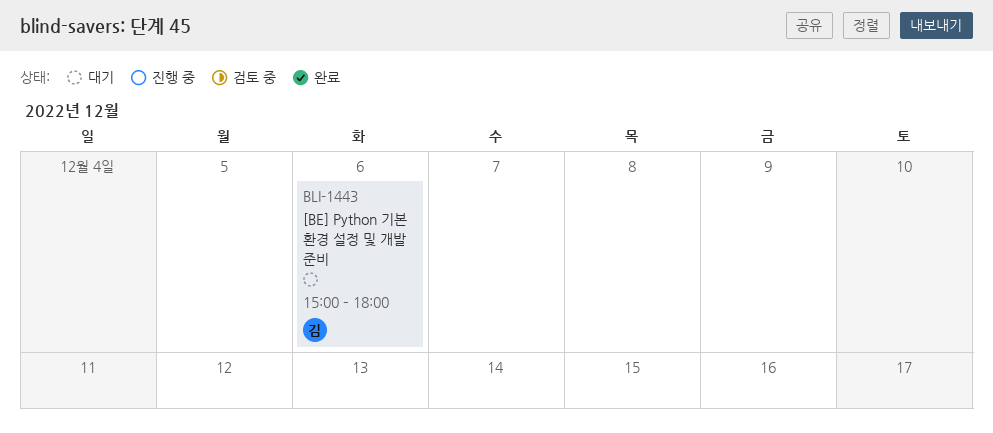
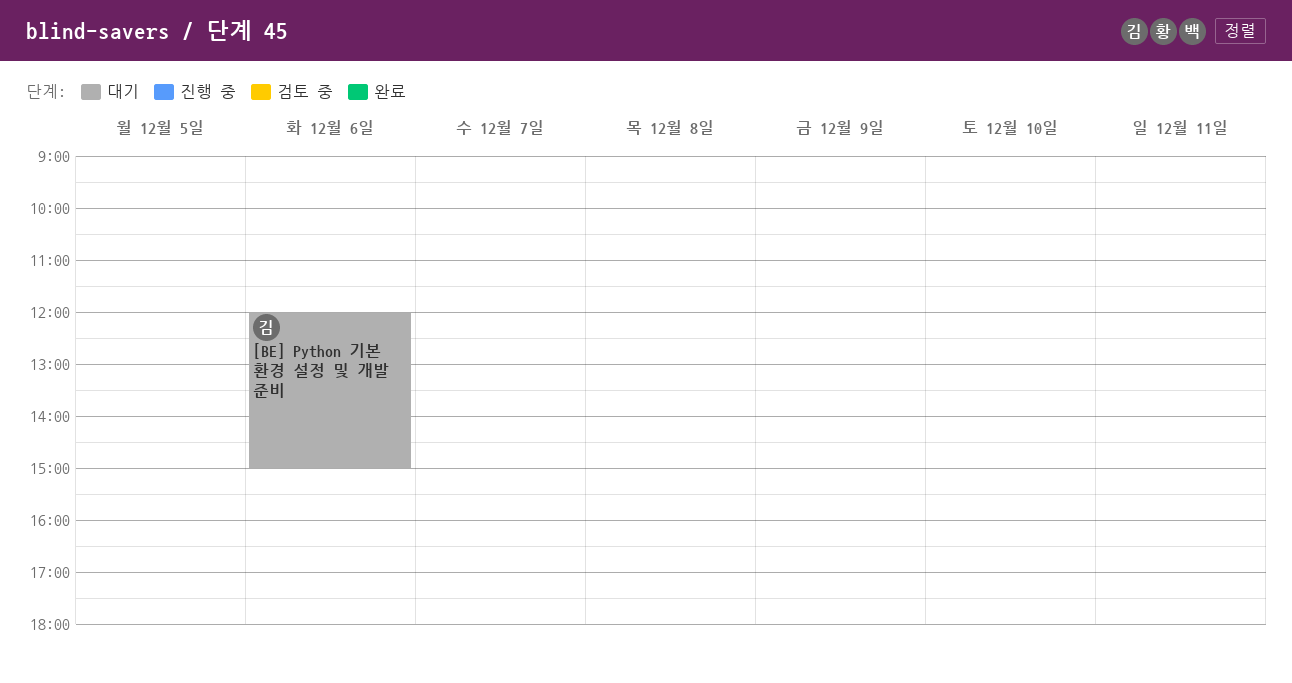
[BE] Python 기본 환경 설정 및 개발 준비, begins: 15:00 -> 12:00
[BE] Python 기본 환경 설정 및 개발 준비, ends: 18:00 -> 15:00

